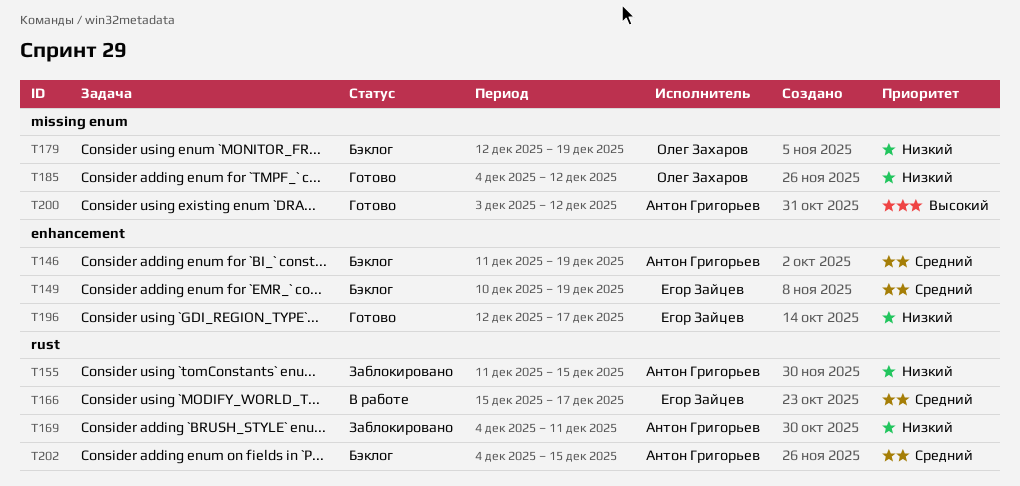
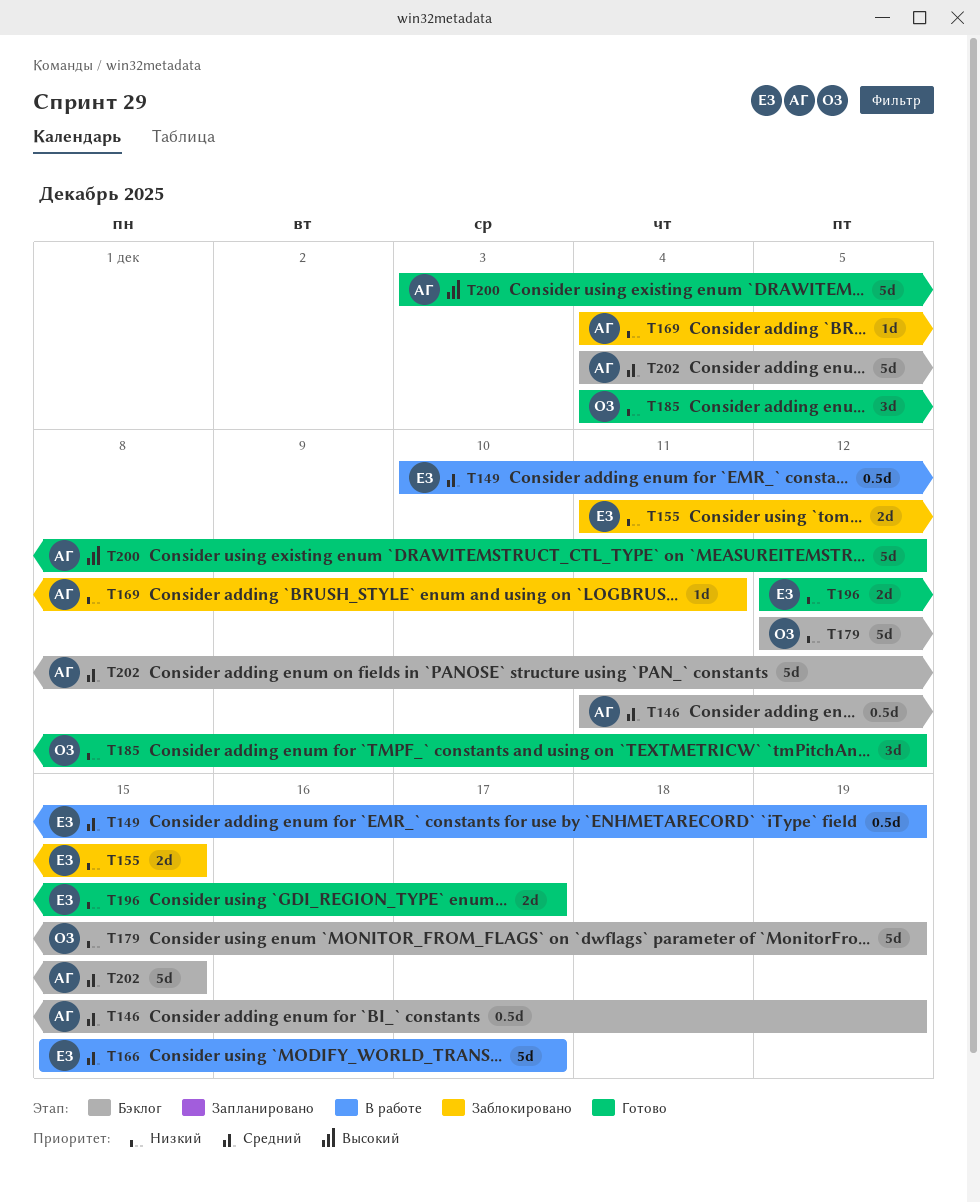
T149, status: Бэклог -> В работе
T155, owner: Антон Григорьев -> Егор Зайцев

